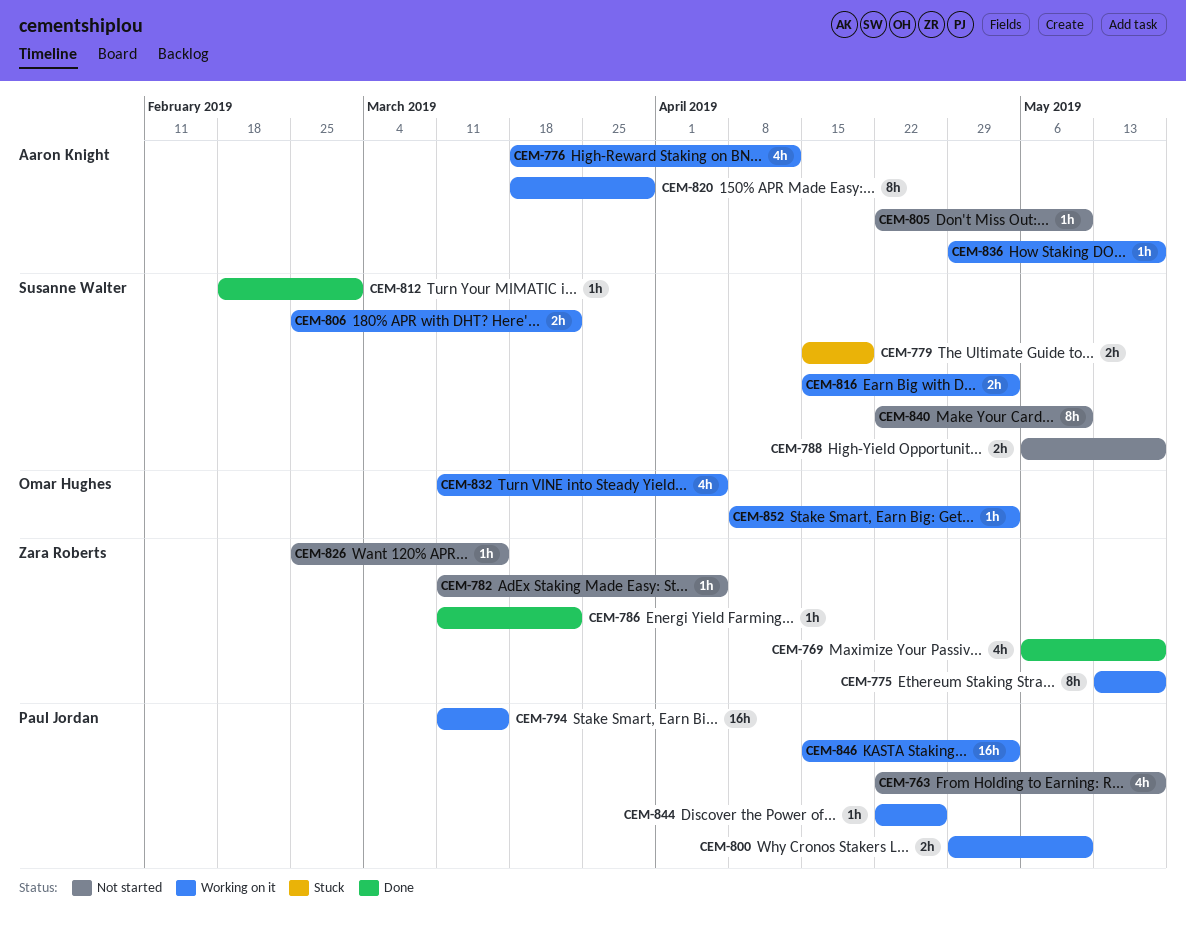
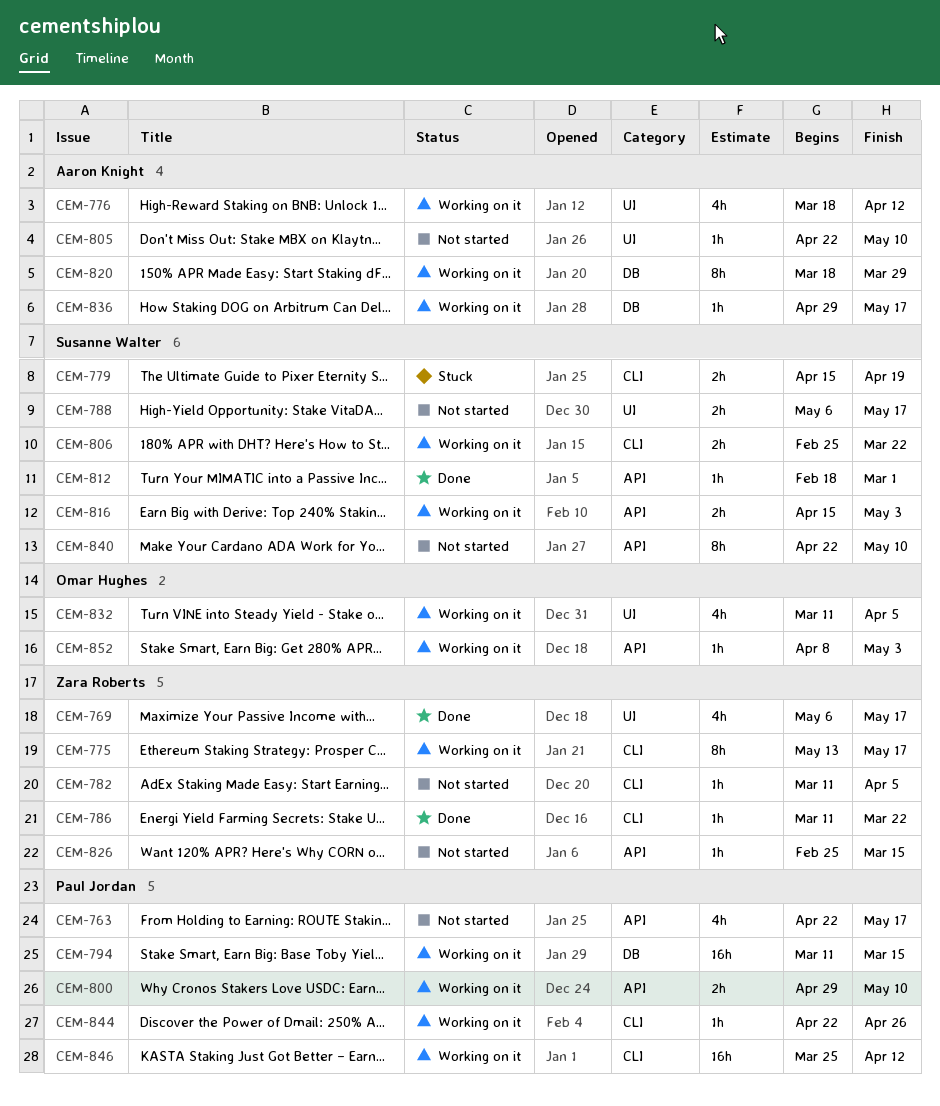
CEM-846, start: Apr 15 -> Mar 25
CEM-846, due: May 3 -> Apr 12

